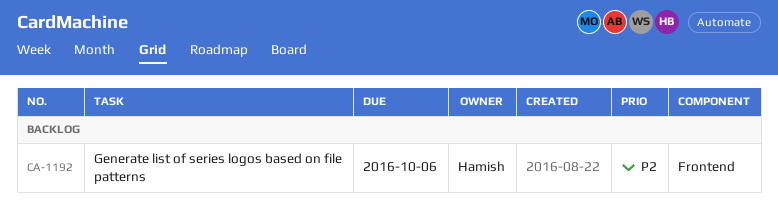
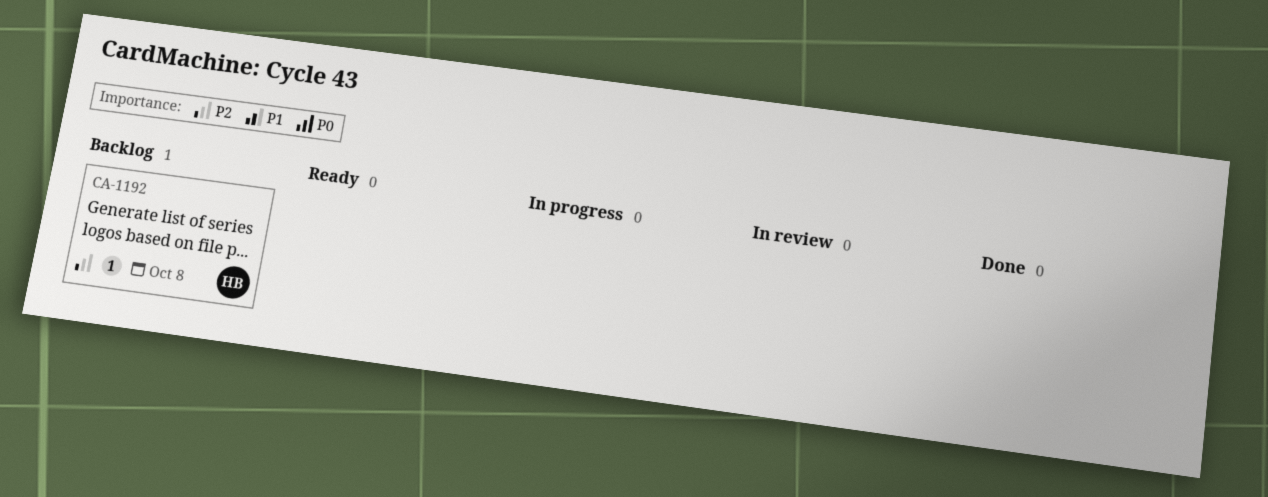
CA-1192, due: Oct 6 -> Oct 8

